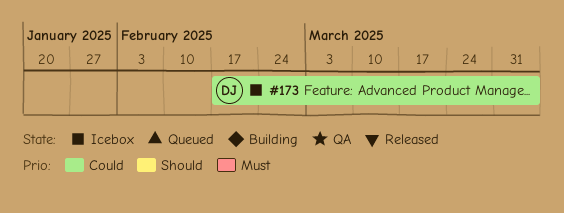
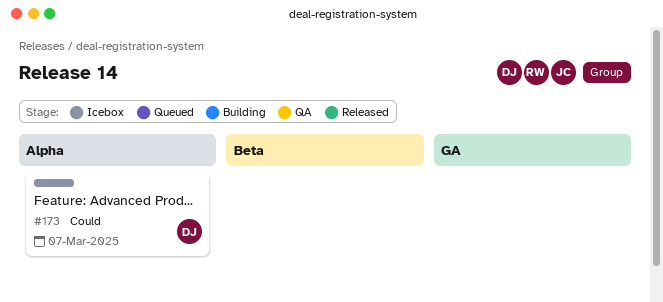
#173, due: Apr 4 -> Mar 7

